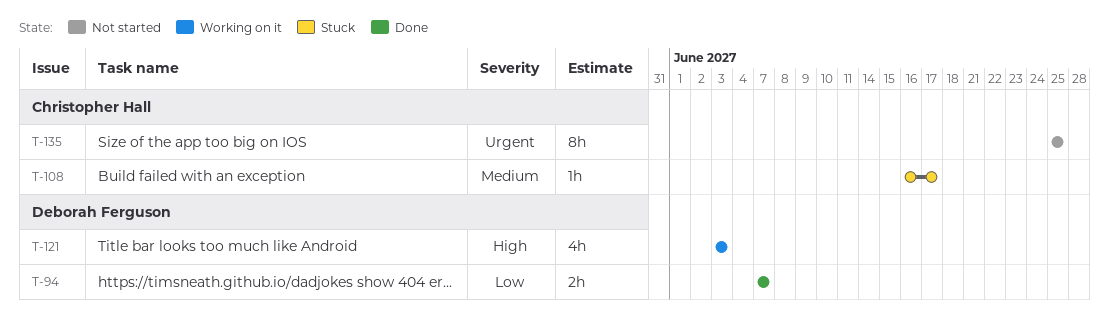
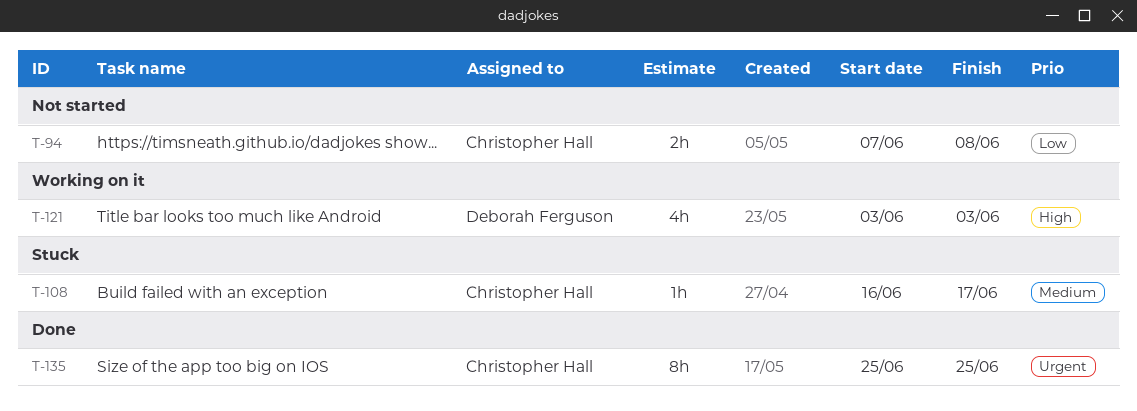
T-94, status: Done -> Not started
T-94, owner: Deborah Ferguson -> Christopher Hall
T-94, due: Jun 7 -> Jun 8
T-135, status: Not started -> Done

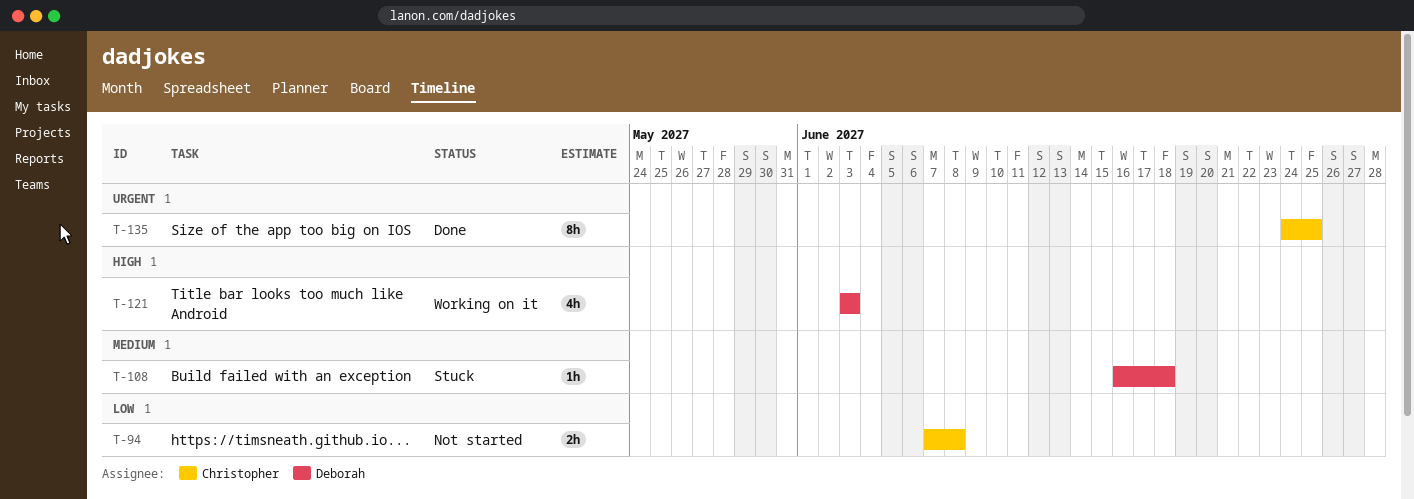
T-108, owner: Christopher Hall -> Deborah Ferguson
T-108, due: Jun 17 -> Jun 18
T-135, start: Jun 25 -> Jun 24

